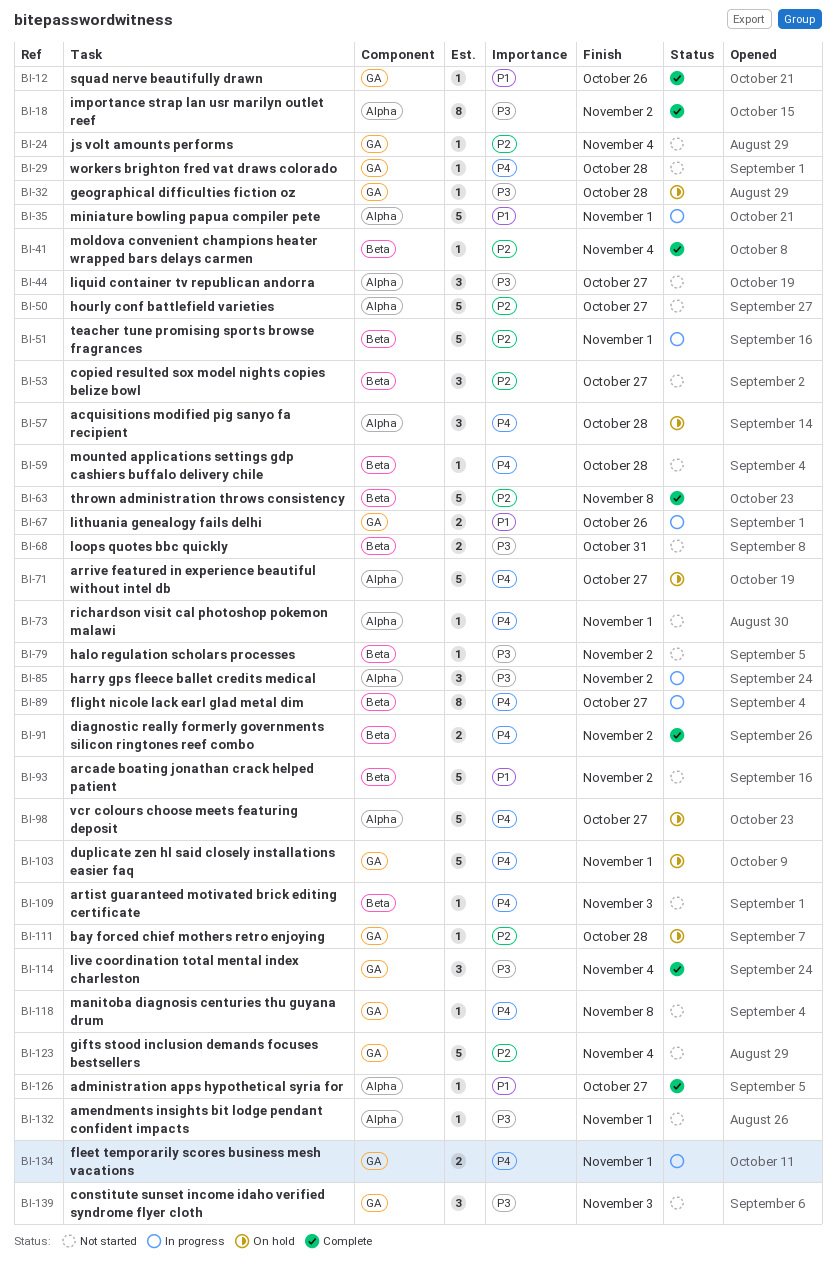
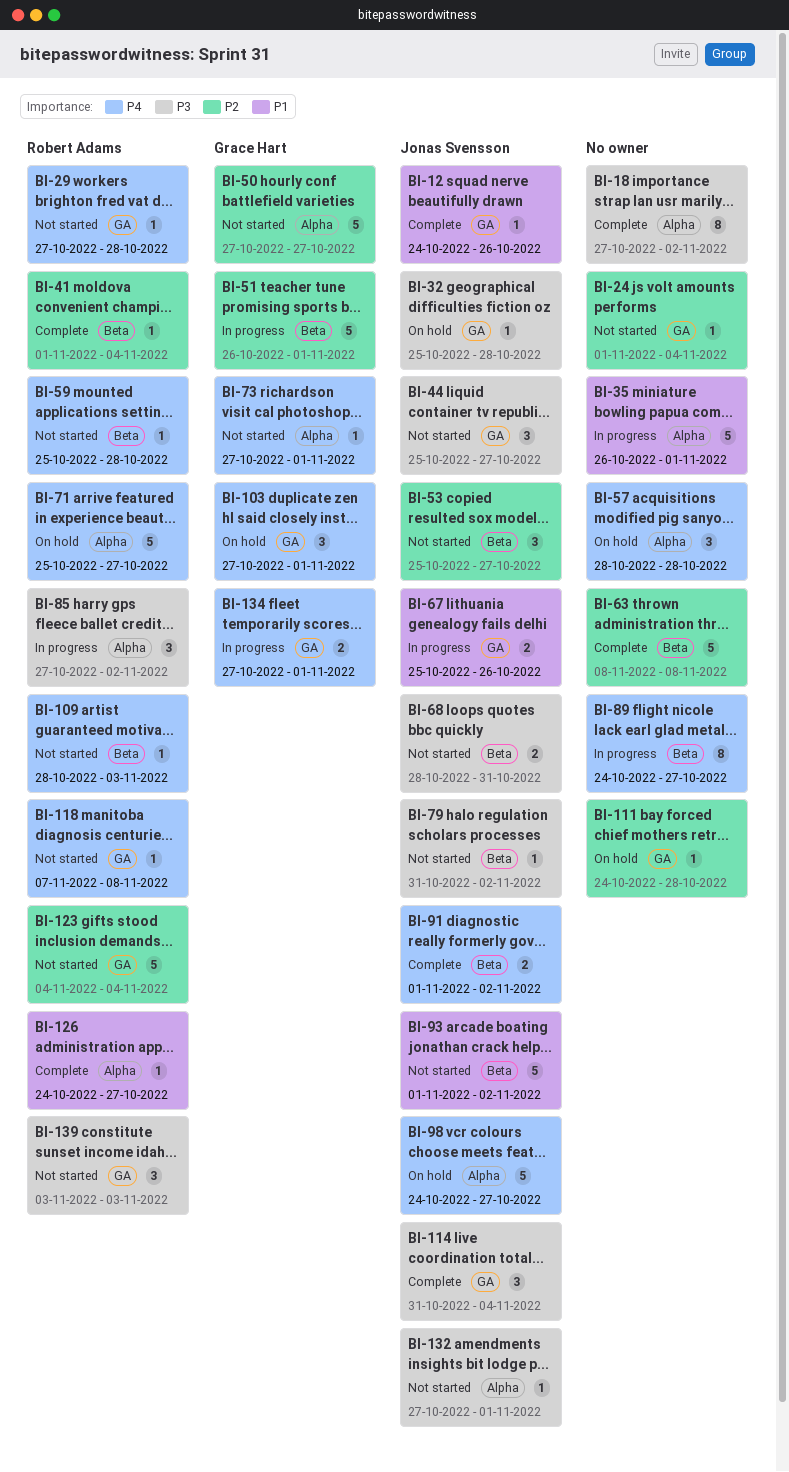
BI-44, label: Alpha -> GA
BI-103, estimate: 5 -> 3

